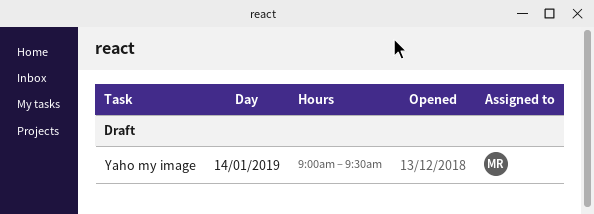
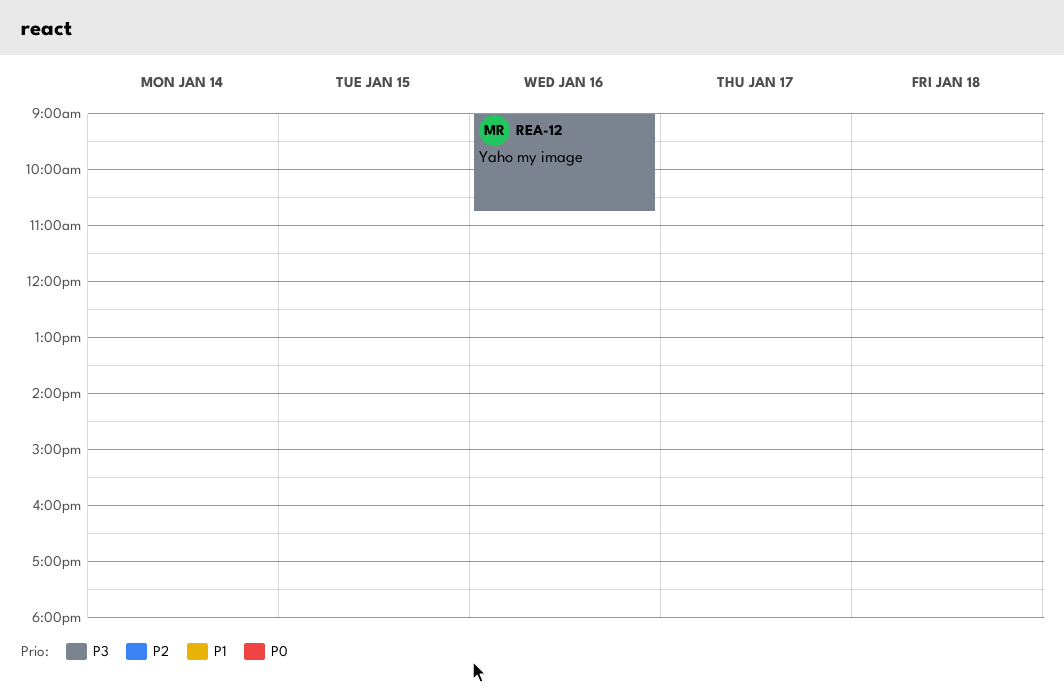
Yaho my image, day: Jan 14 -> Jan 16
Yaho my image, ends: 09:30 -> 10:45

